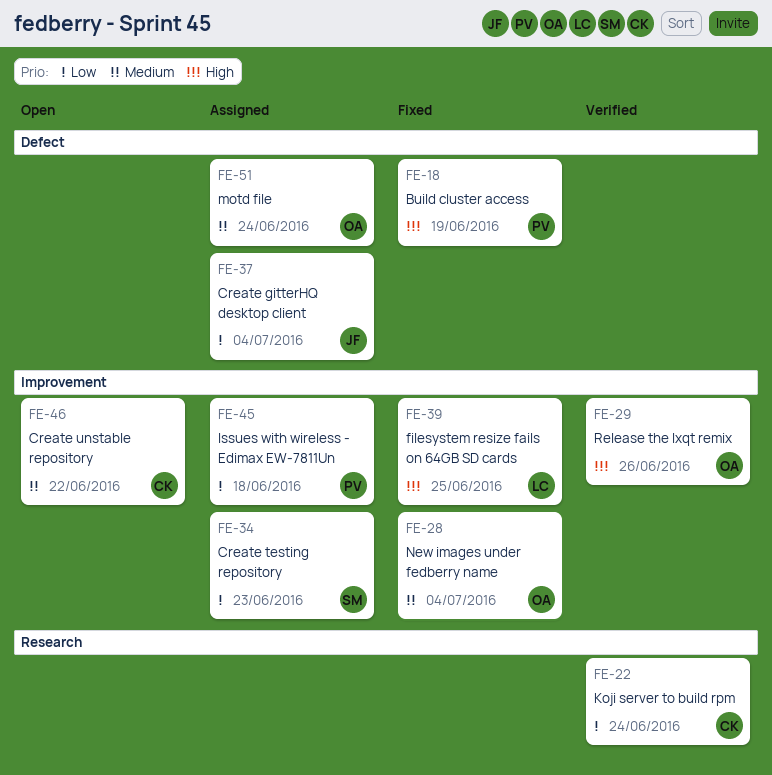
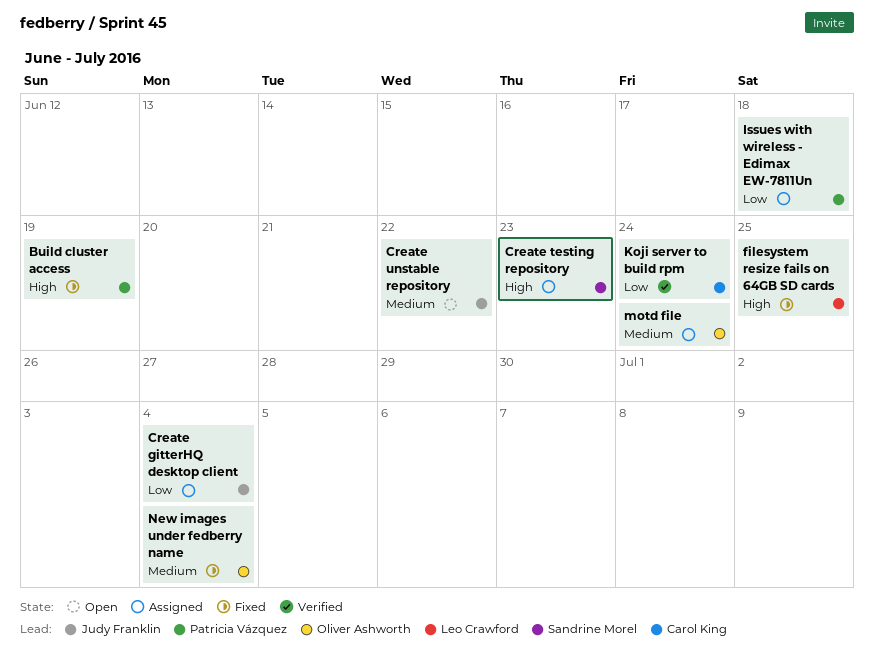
Create testing repository, priority: Low -> High
Create unstable repository, owner: Carol King -> Judy Franklin
Release the lxqt remix: present -> none

